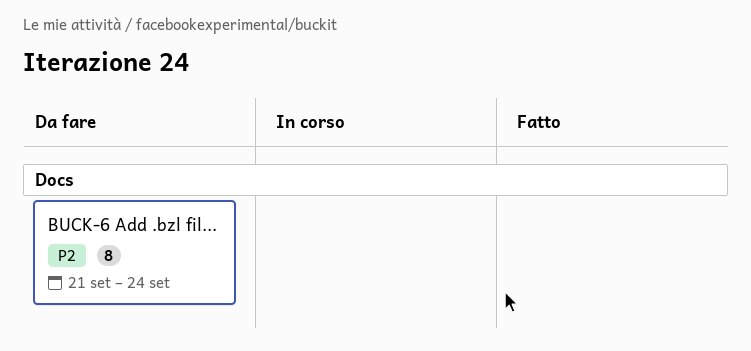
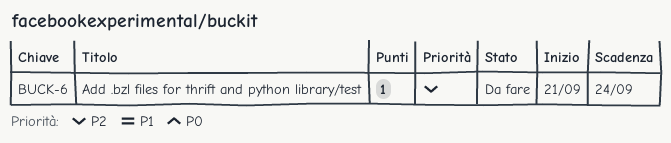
BUCK-6, estimate: 8 -> 1

